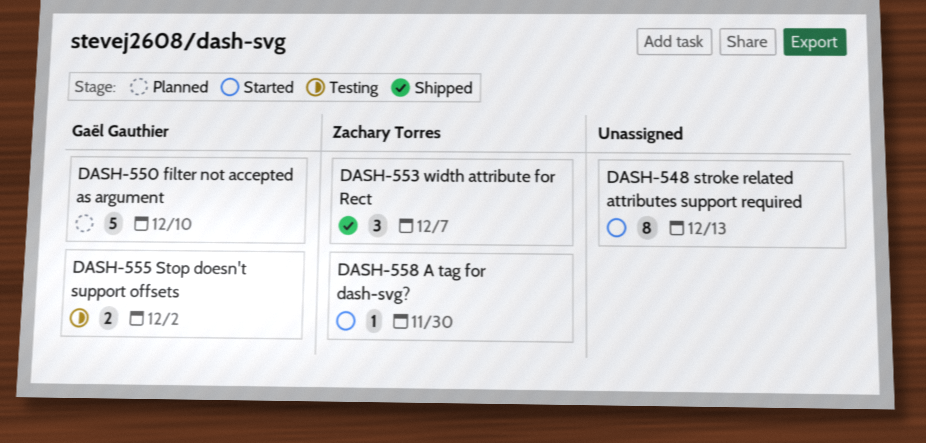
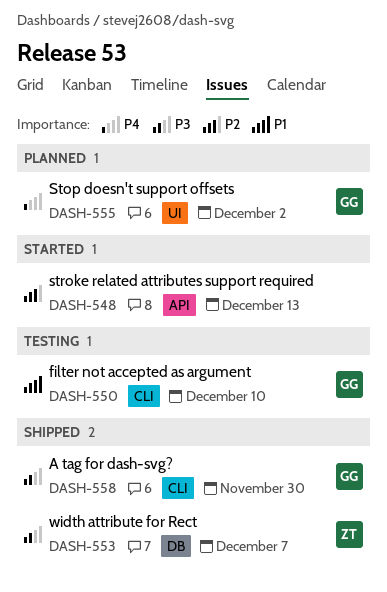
DASH-550, status: Planned -> Testing
DASH-555, status: Testing -> Planned
DASH-558, status: Started -> Shipped
DASH-558, owner: Zachary Torres -> Gaël Gauthier

